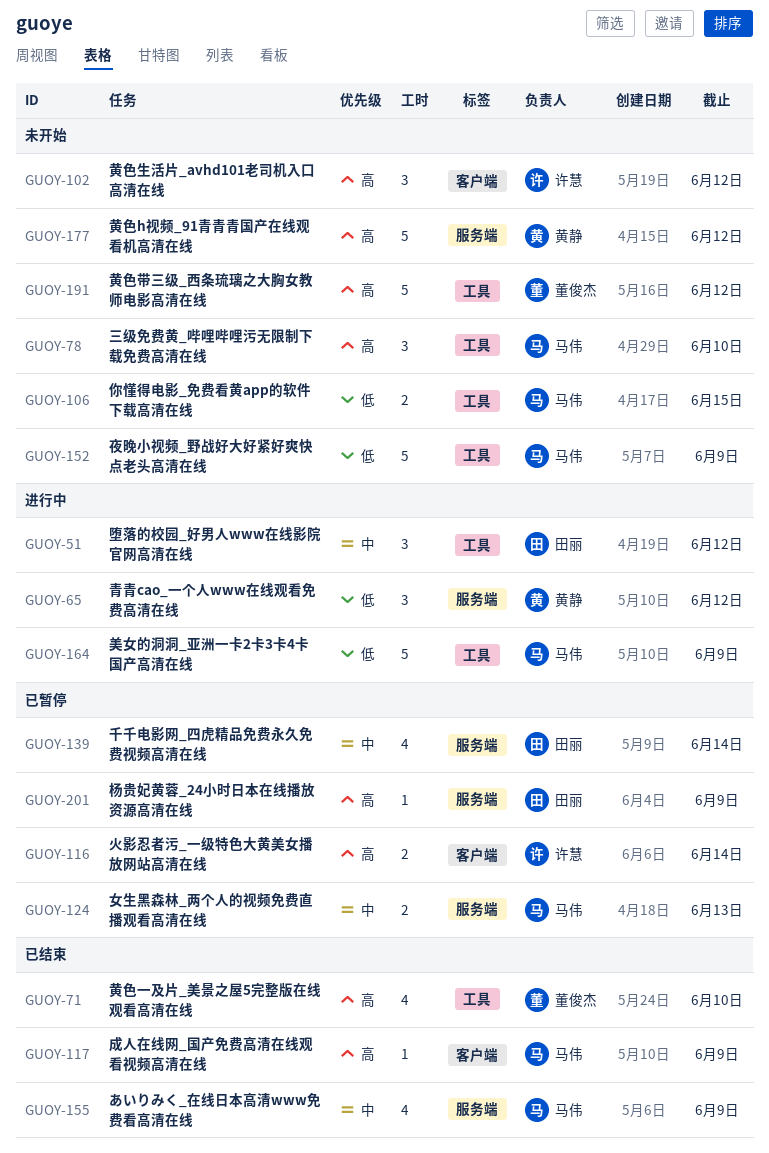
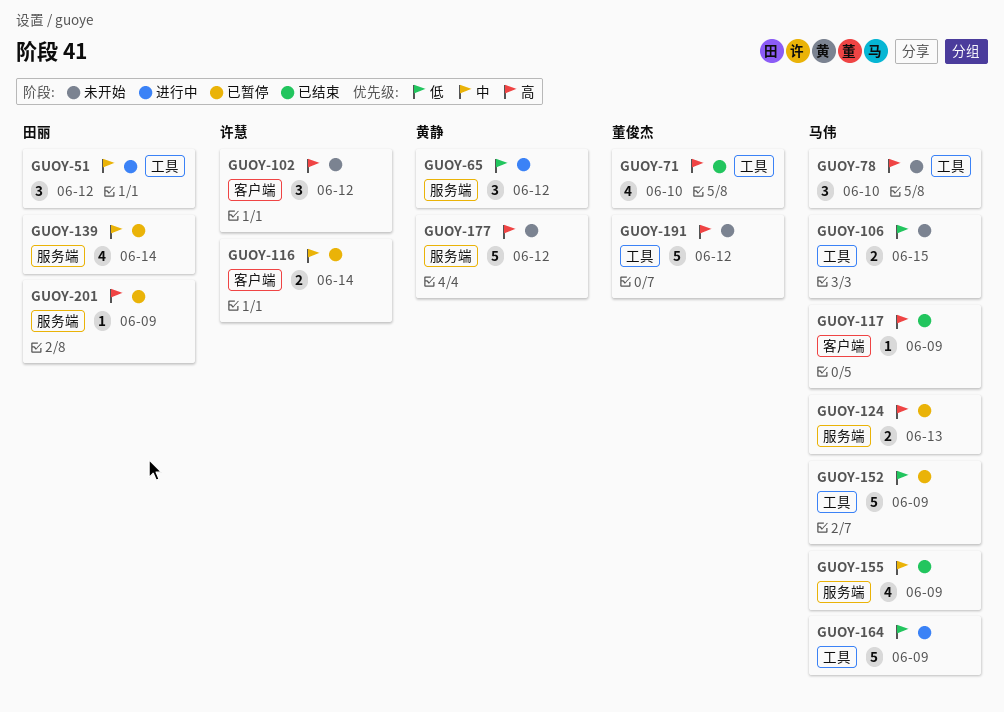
GUOY-116, priority: 高 -> 中
GUOY-124, priority: 中 -> 高
GUOY-152, status: 未开始 -> 已暂停

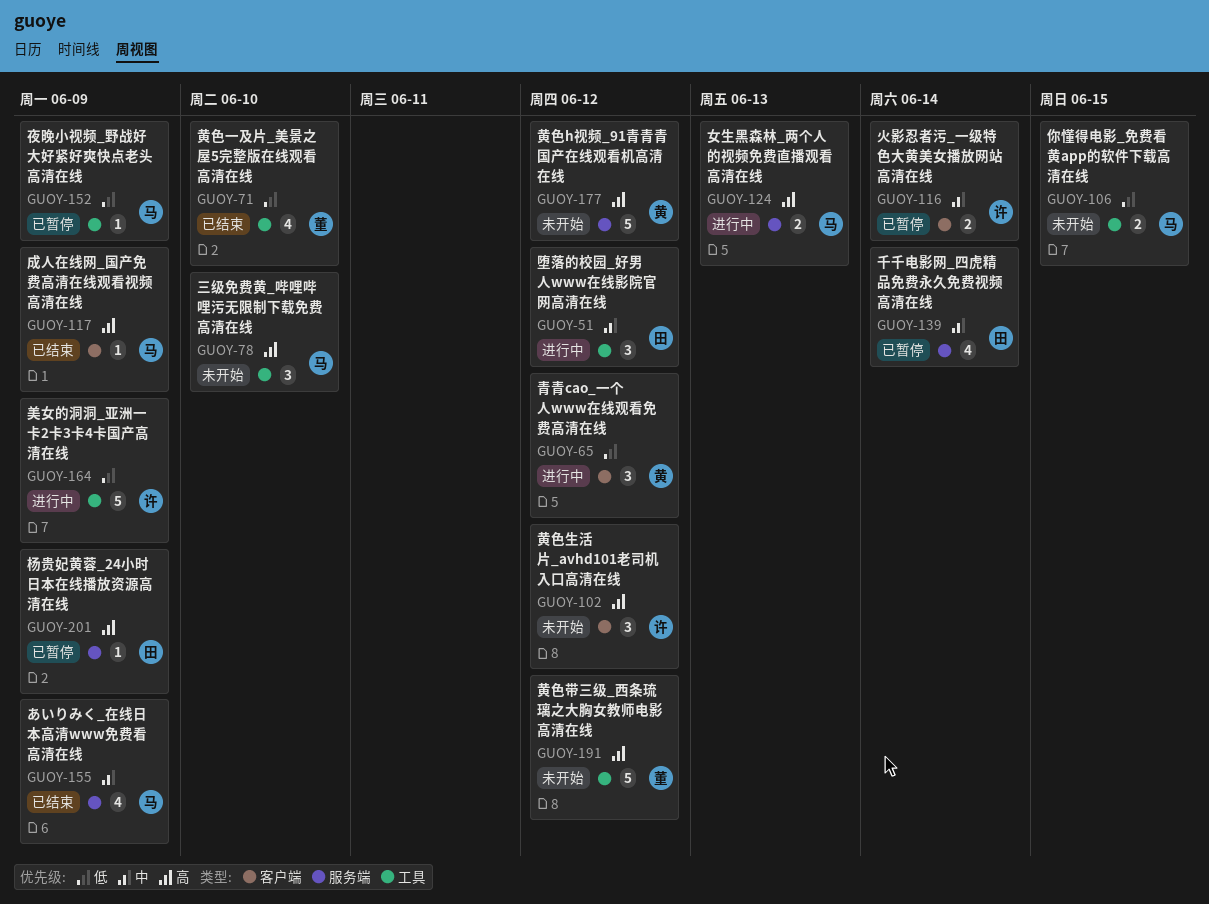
GUOY-65, label: 服务端 -> 客户端
GUOY-71, priority: 高 -> 低
GUOY-124, status: 已暂停 -> 进行中
GUOY-152, estimate: 5 -> 1
GUOY-164, owner: 马伟 -> 许慧

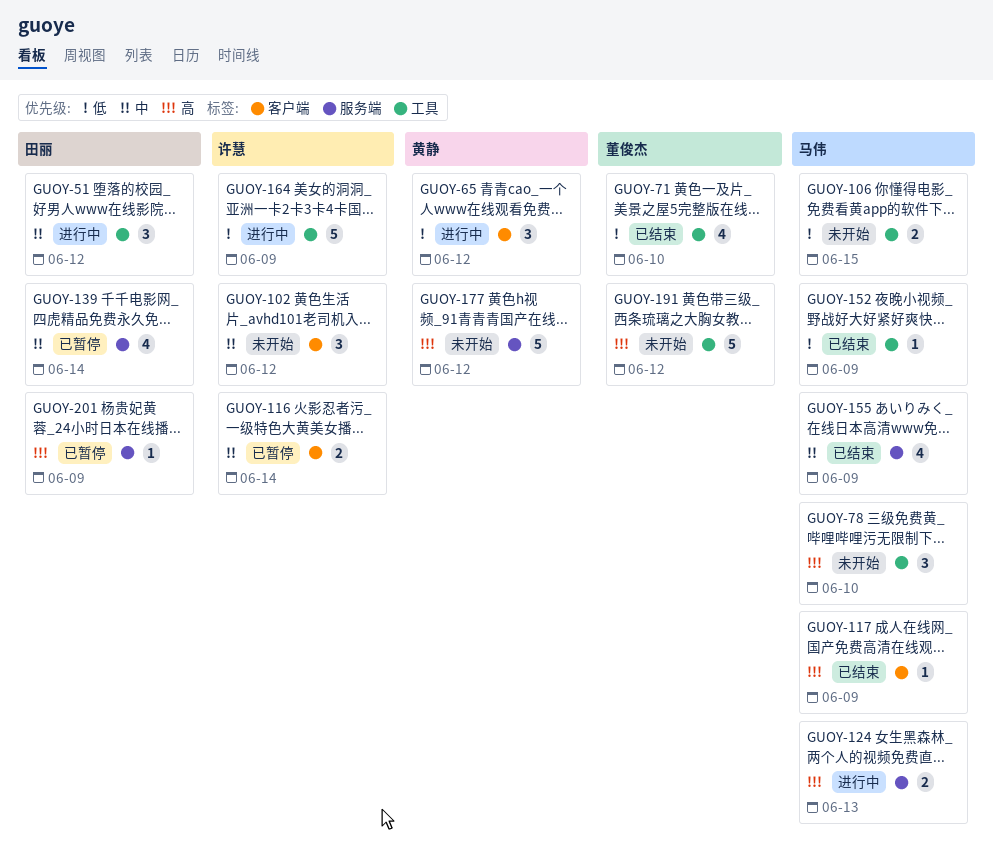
GUOY-102, priority: 高 -> 中
GUOY-152, status: 已暂停 -> 已结束

